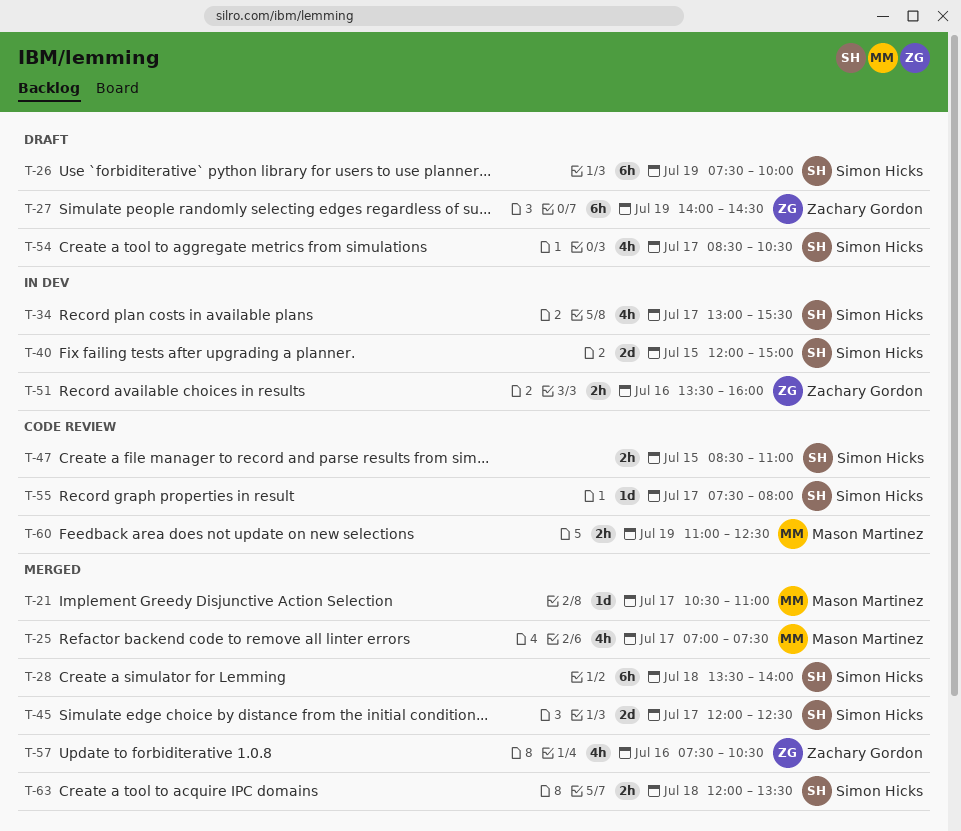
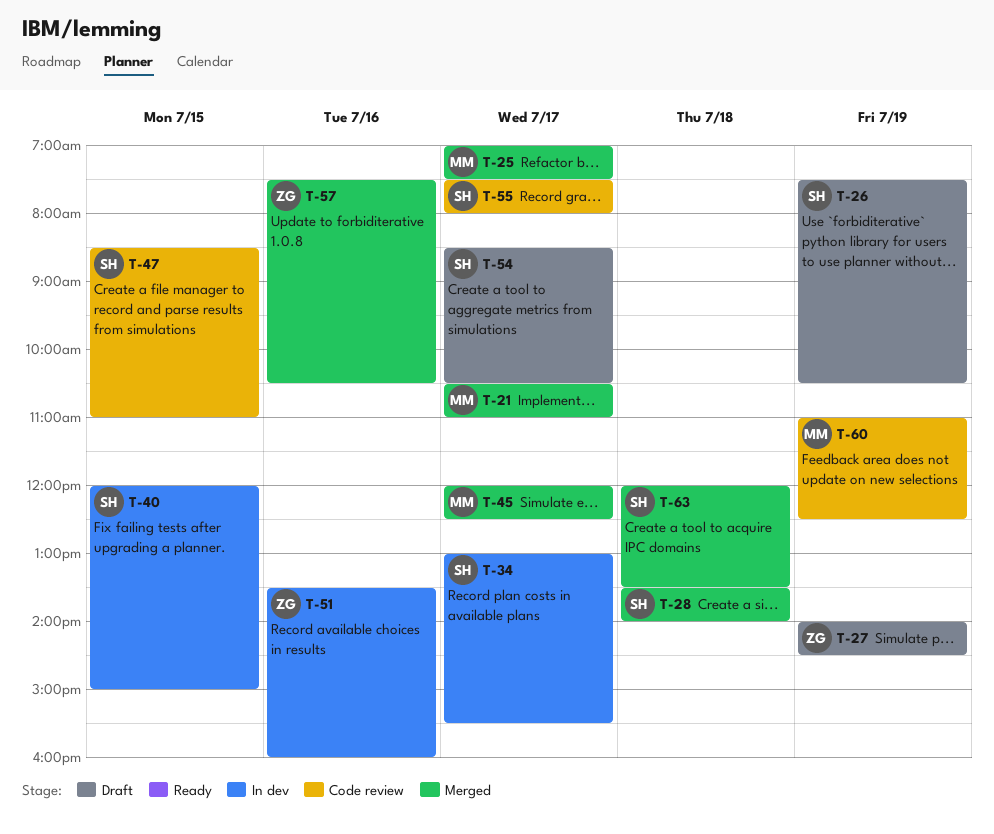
T-26, ends: 10:00 -> 10:30
T-45, owner: Simon Hicks -> Mason Martinez

